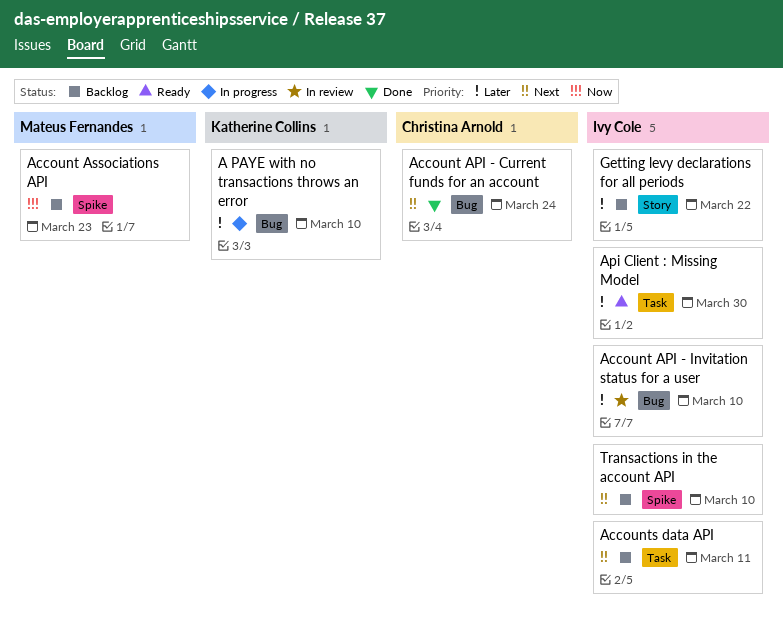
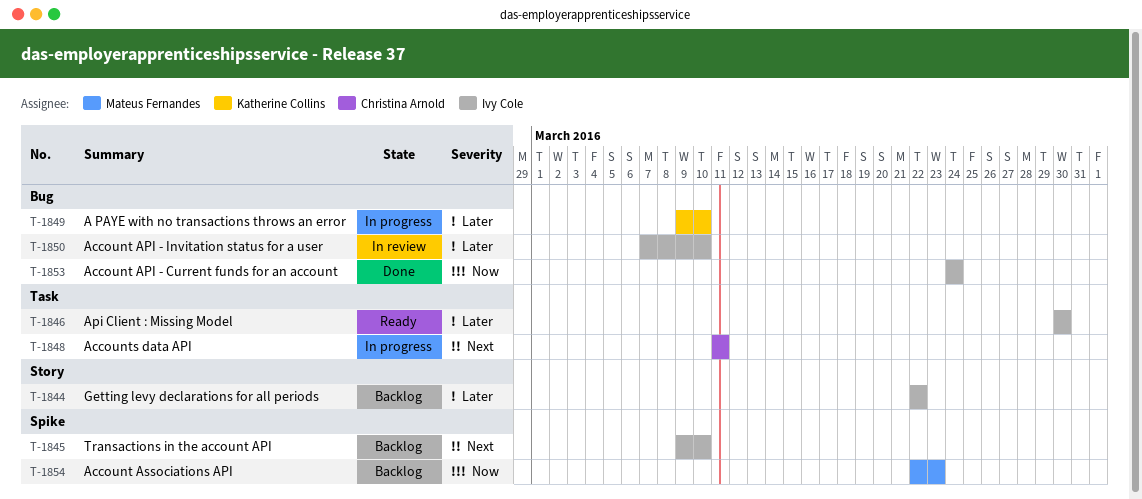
Account API - Current funds for an account, owner: Christina Arnold -> Ivy Cole
Account API - Current funds for an account, priority: Next -> Now
Accounts data API, status: Backlog -> In progress
Accounts data API, owner: Ivy Cole -> Christina Arnold

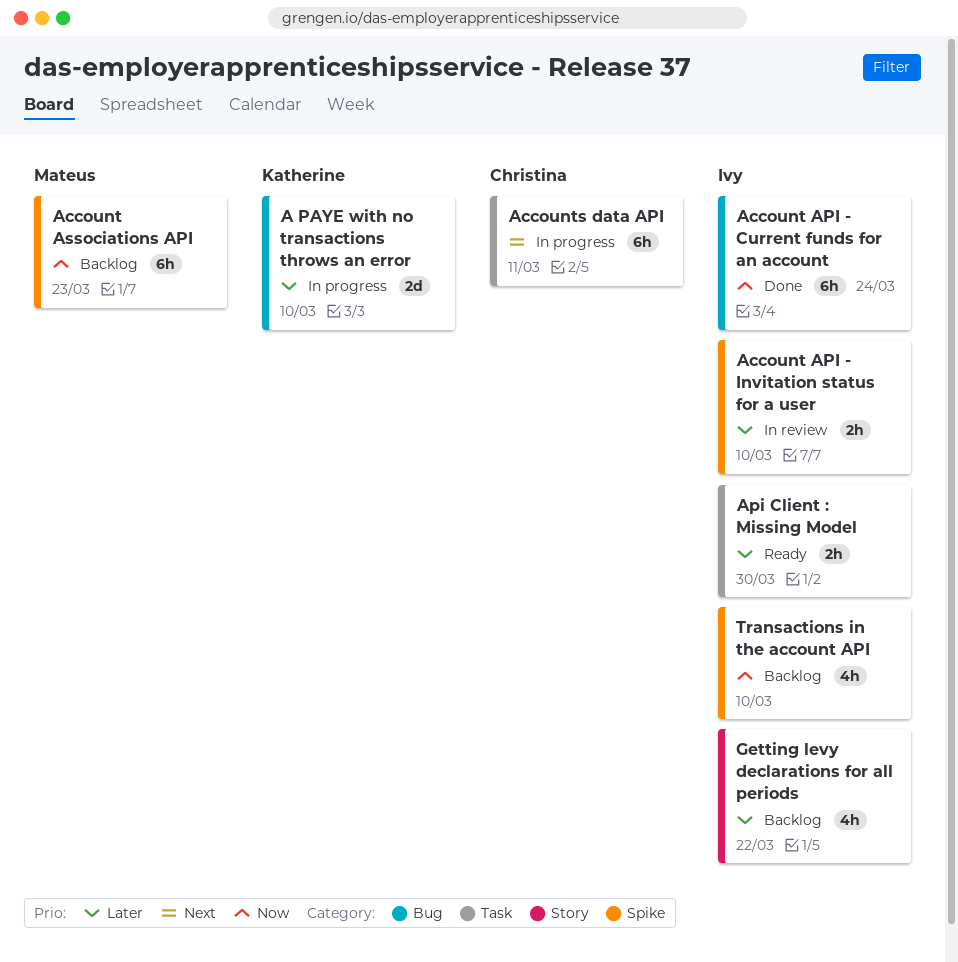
Account API - Invitation status for a user, label: Bug -> Spike
Transactions in the account API, priority: Next -> Now

